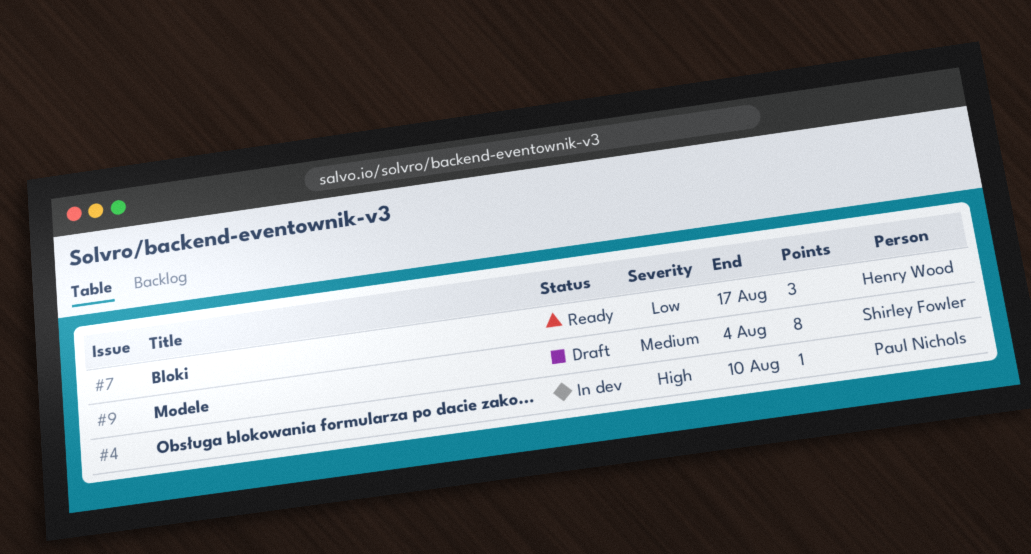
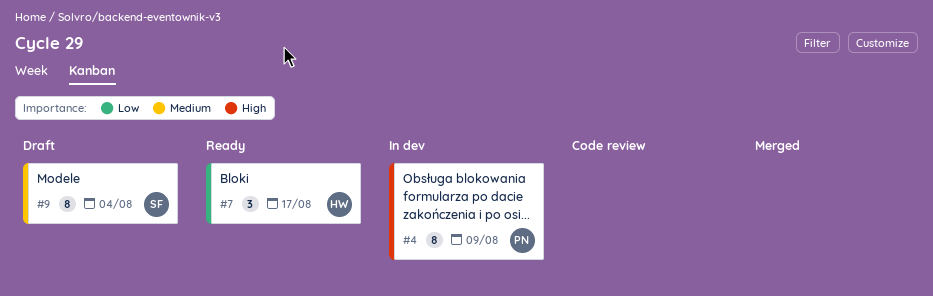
#4, estimate: 1 -> 8
#4, due: Aug 10 -> Aug 9

